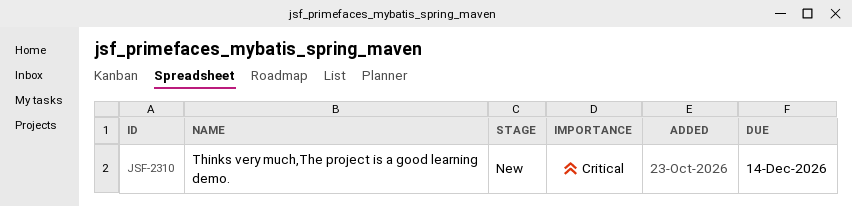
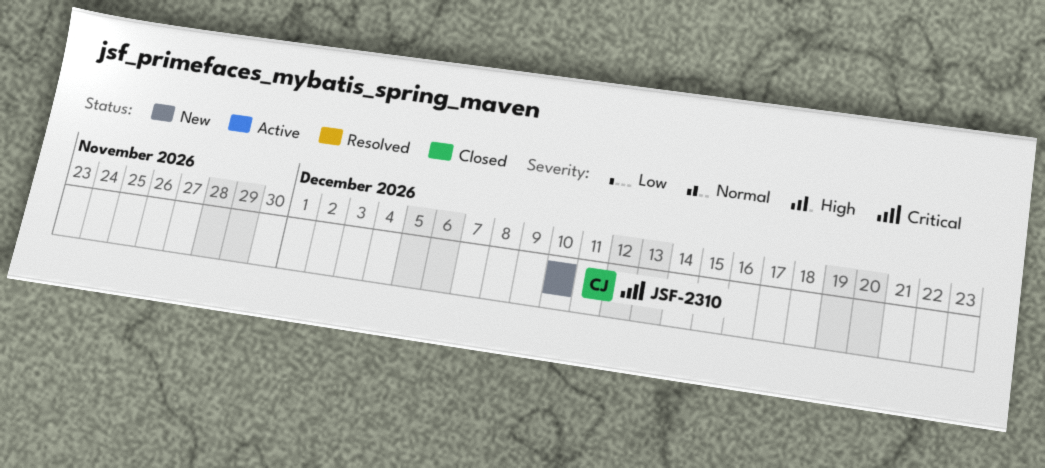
JSF-2310, due: Dec 14 -> Dec 10

